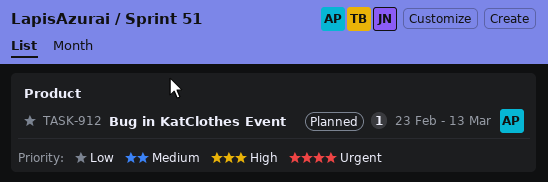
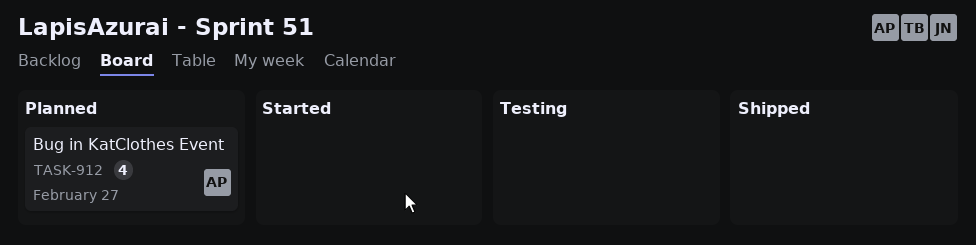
TASK-912, estimate: 1 -> 4
TASK-912, due: Mar 13 -> Feb 27

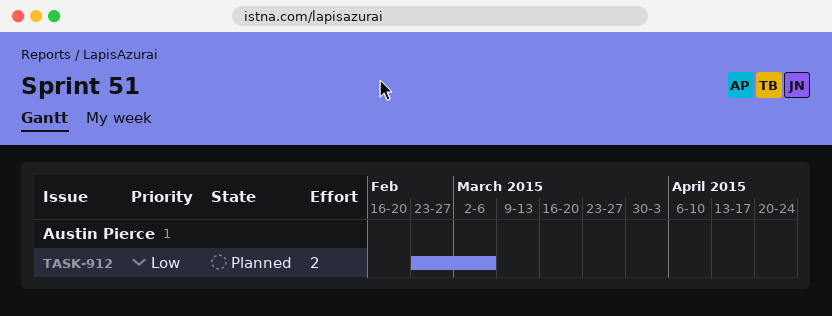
TASK-912, estimate: 4 -> 2
TASK-912, due: Feb 27 -> Mar 6

